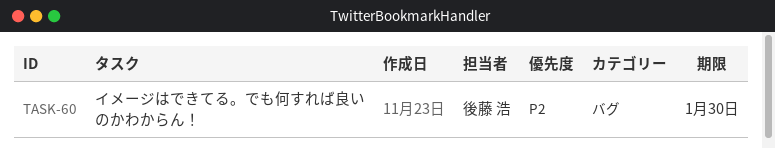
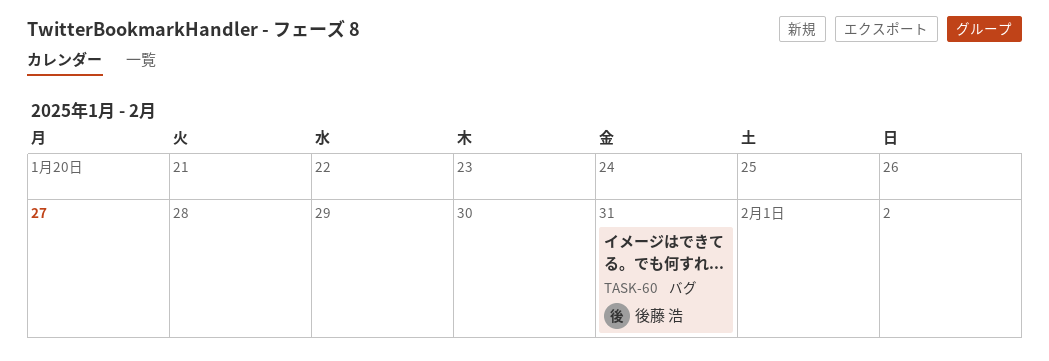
TASK-60, due: Jan 30 -> Jan 31

